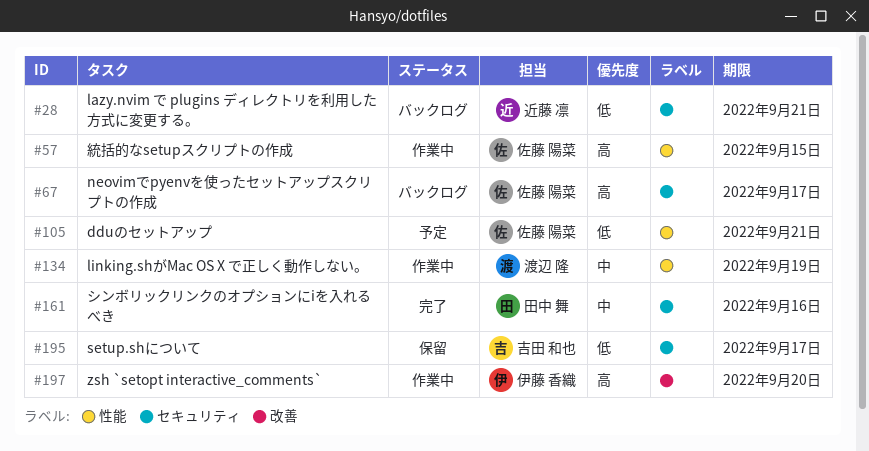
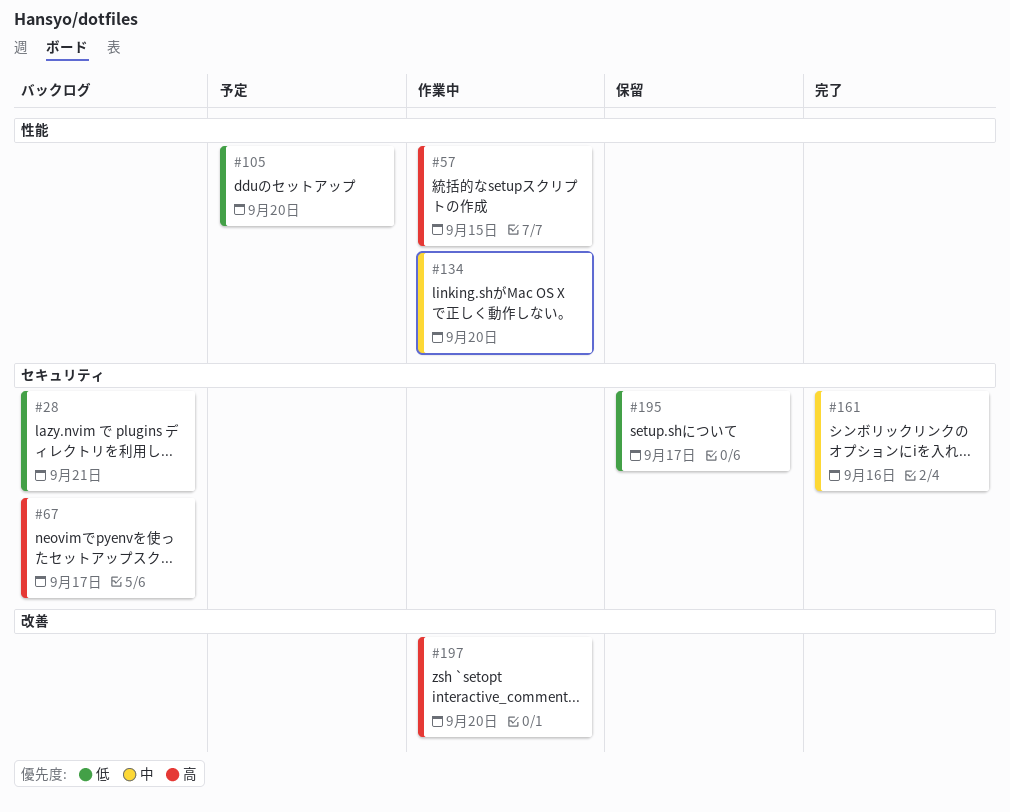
#105, due: Sep 21 -> Sep 20
#134, due: Sep 19 -> Sep 20

